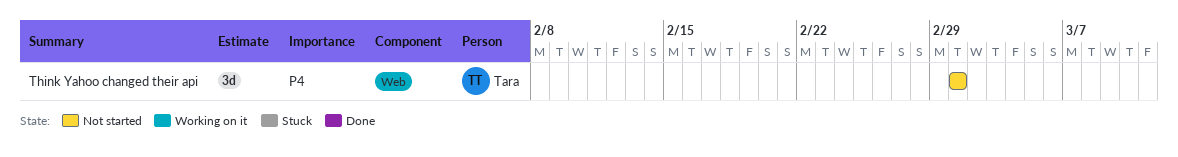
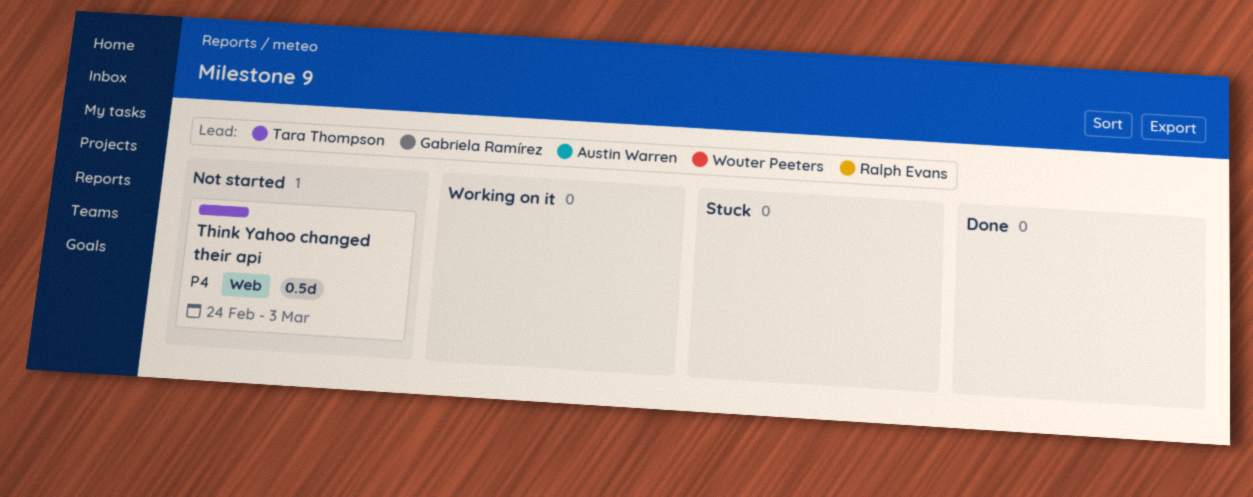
Think Yahoo changed their api, estimate: 3d -> 0.5d
Think Yahoo changed their api, start: Mar 1 -> Feb 24
Think Yahoo changed their api, due: Mar 1 -> Mar 3

